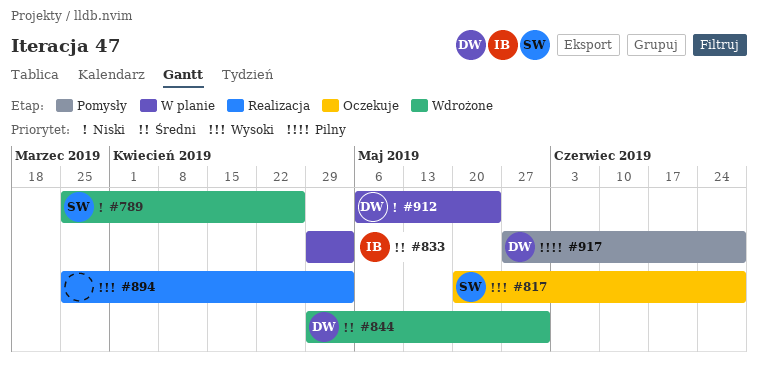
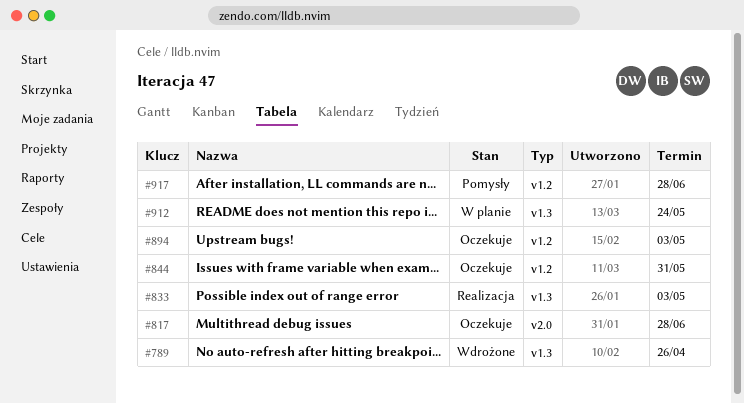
#833, status: W planie -> Realizacja
#844, status: Wdrożone -> Oczekuje
#894, status: Realizacja -> Oczekuje

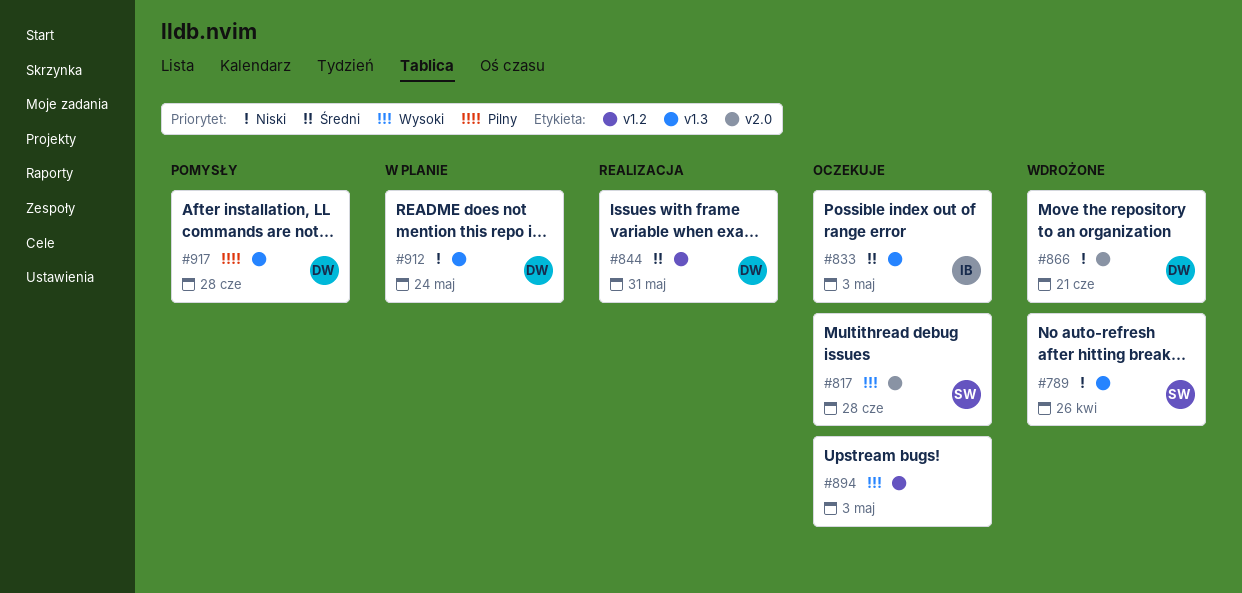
#833, status: Realizacja -> Oczekuje
#844, status: Oczekuje -> Realizacja
#866: none -> present
#917, label: v1.2 -> v1.3

